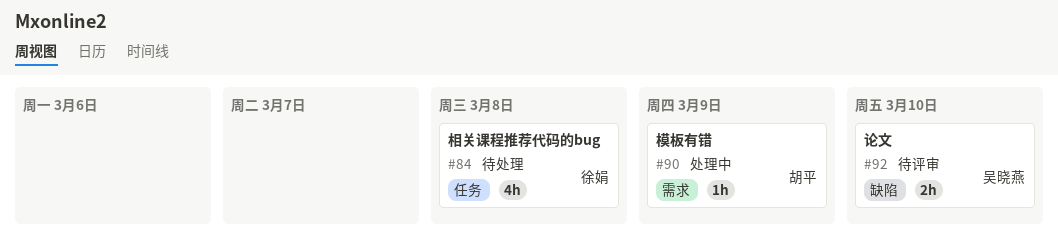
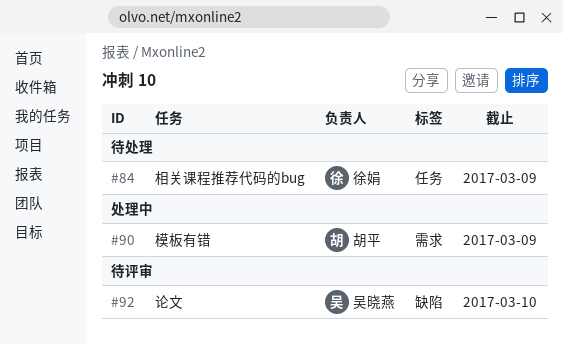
#84, due: Mar 8 -> Mar 9

